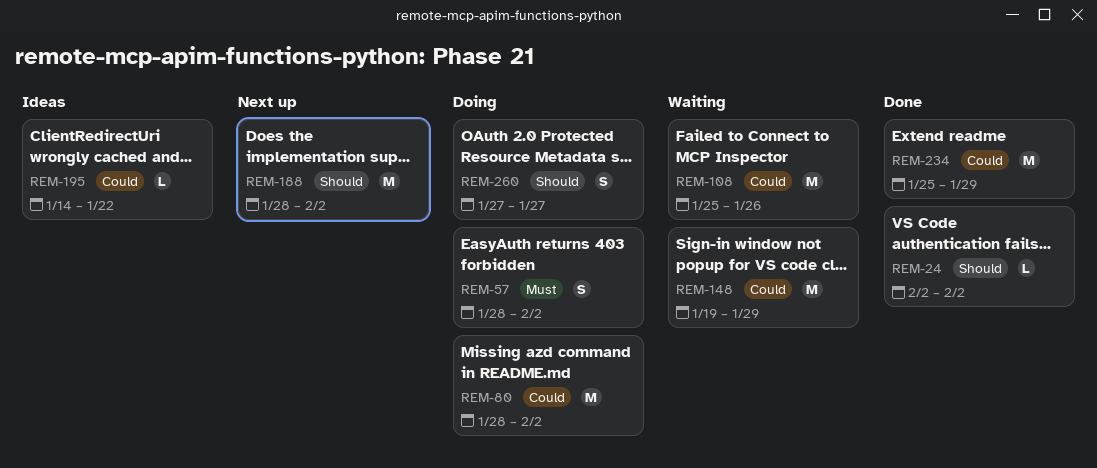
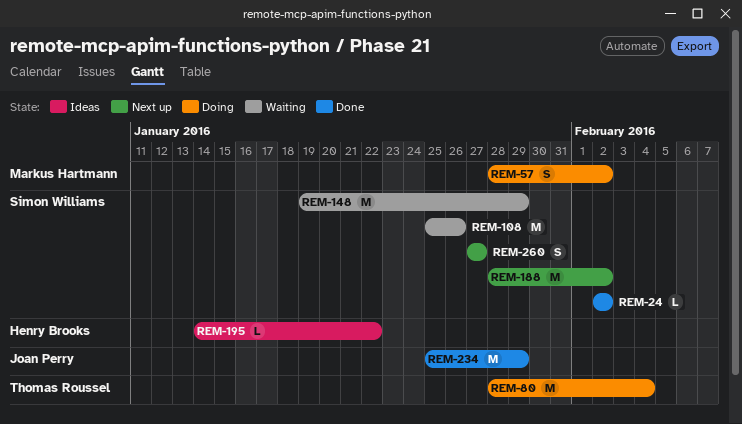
REM-80, due: Feb 2 -> Feb 4
REM-260, status: Doing -> Next up

